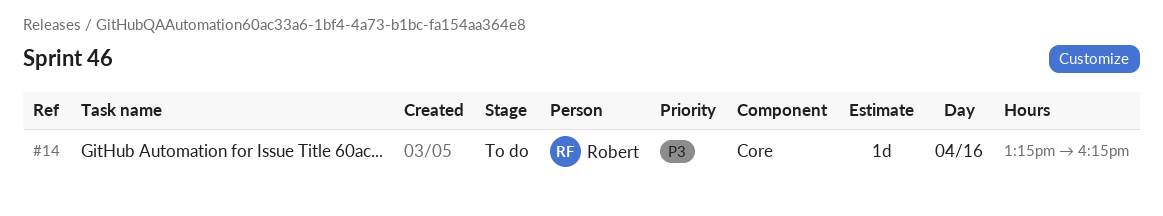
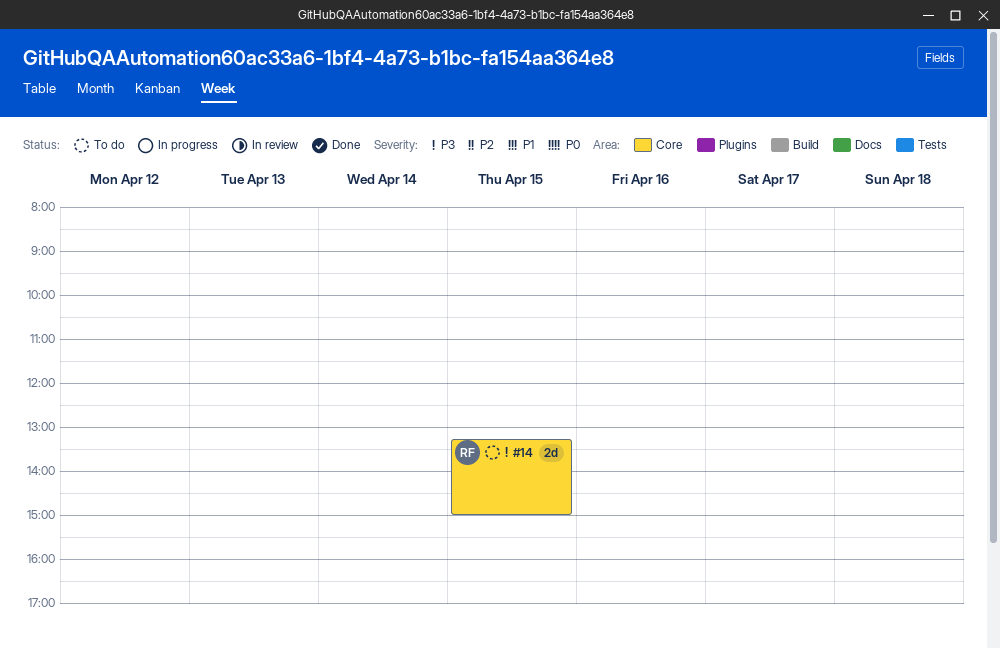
#14, estimate: 1d -> 2d
#14, day: Apr 16 -> Apr 15
#14, ends: 16:15 -> 15:00

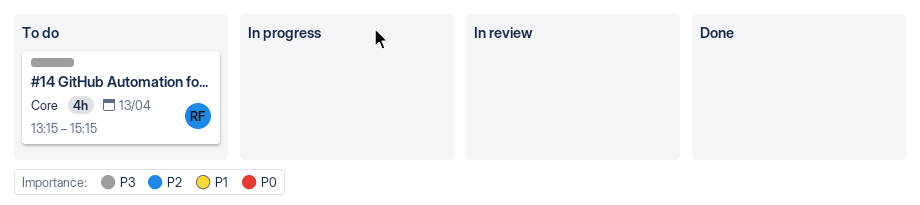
#14, estimate: 2d -> 4h
#14, day: Apr 15 -> Apr 13
#14, ends: 15:00 -> 15:15

